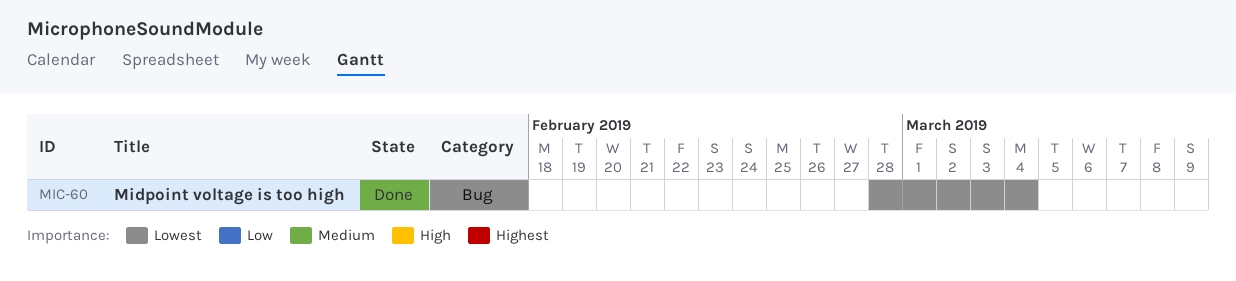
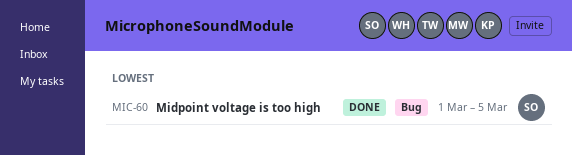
MIC-60, start: Feb 28 -> Mar 1
MIC-60, due: Mar 4 -> Mar 5

